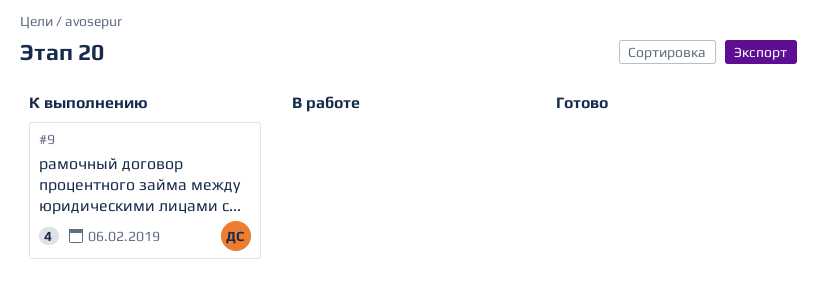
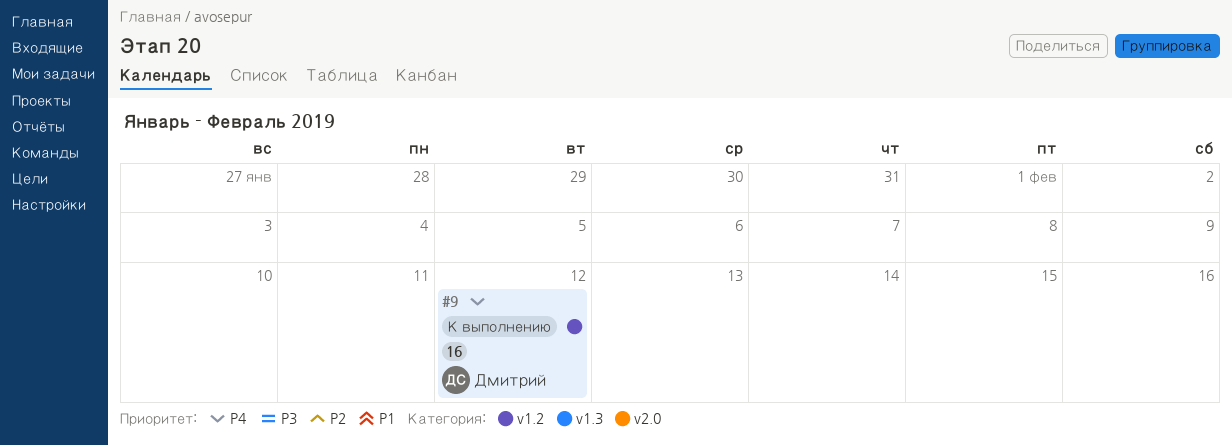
#9, estimate: 4 -> 16
#9, due: Feb 6 -> Feb 12

